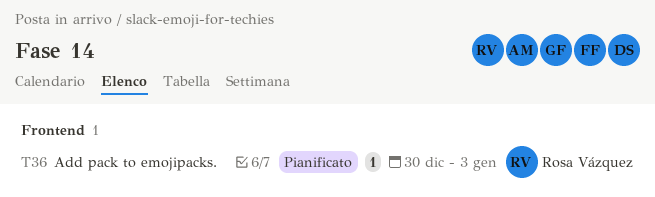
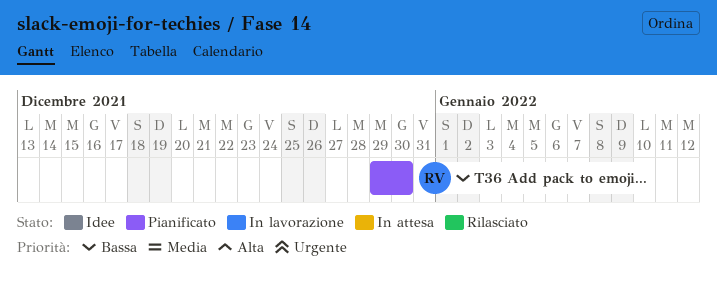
T36, start: Dec 30 -> Dec 29
T36, due: Jan 3 -> Dec 30

